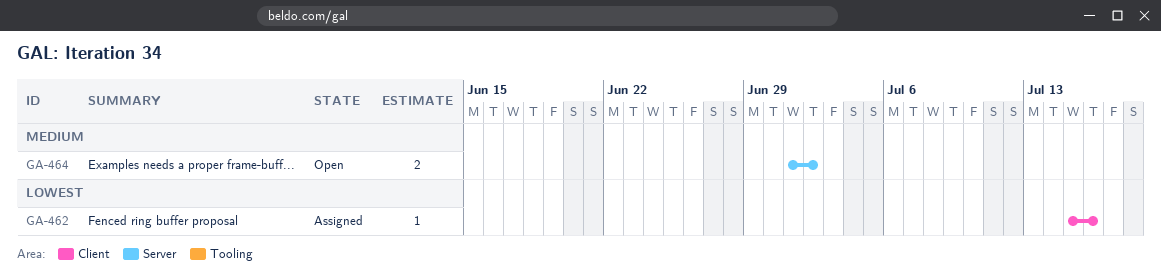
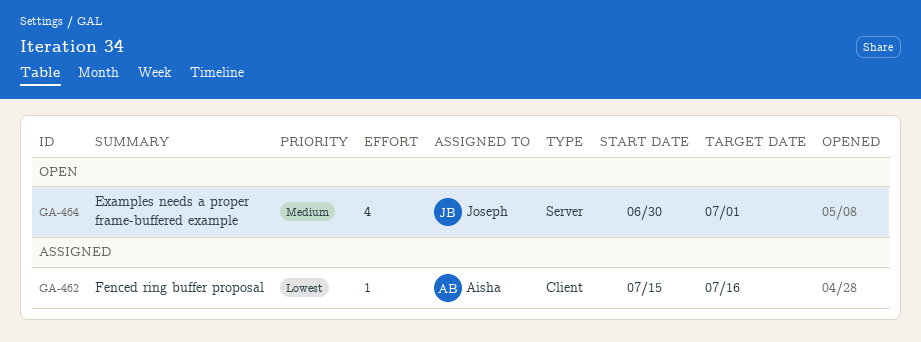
GA-464, estimate: 2 -> 4
GA-464, start: Jul 1 -> Jun 30
GA-464, due: Jul 2 -> Jul 1

